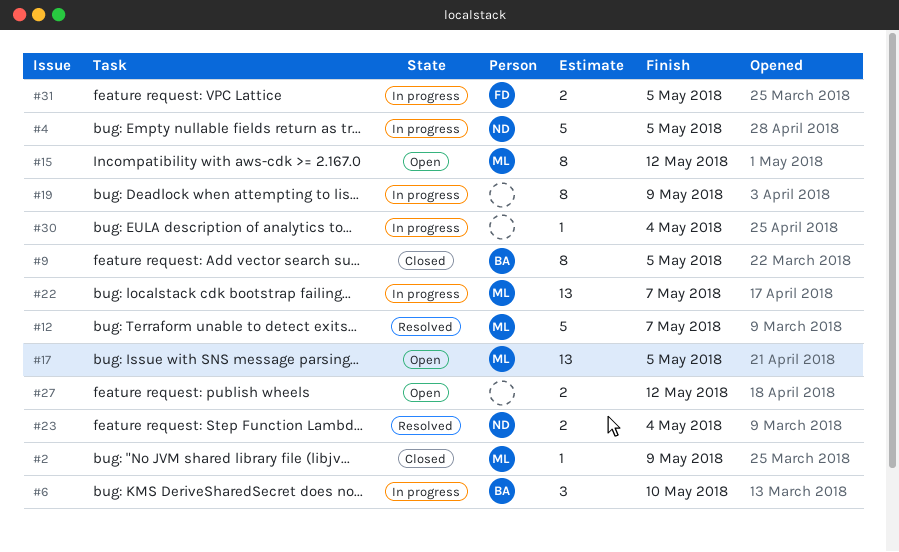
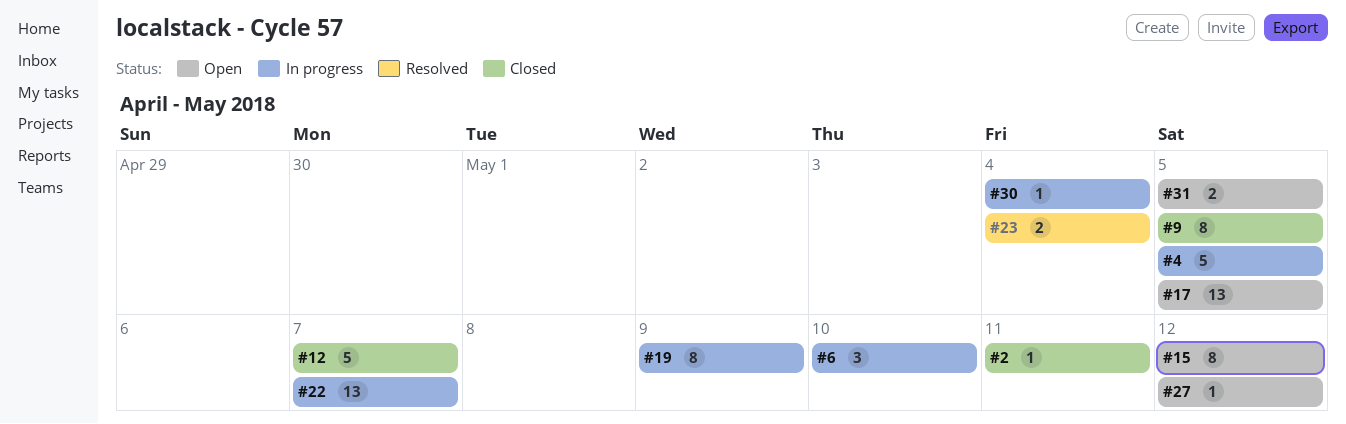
#2, due: May 9 -> May 11
#12, status: Resolved -> Closed
#27, estimate: 2 -> 1
#31, status: In progress -> Open

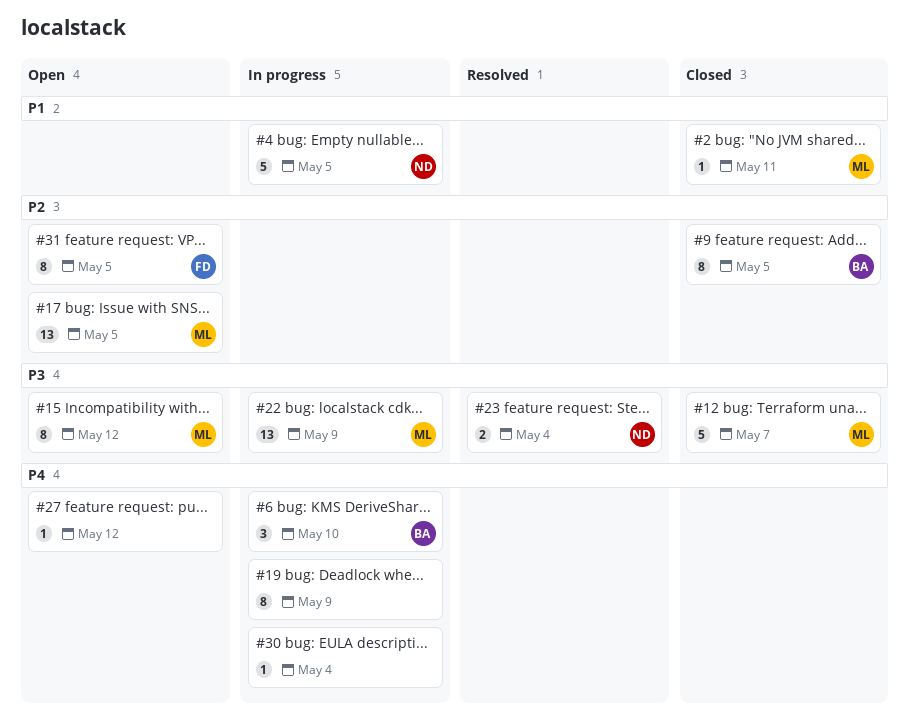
#22, due: May 7 -> May 9
#31, estimate: 2 -> 8

